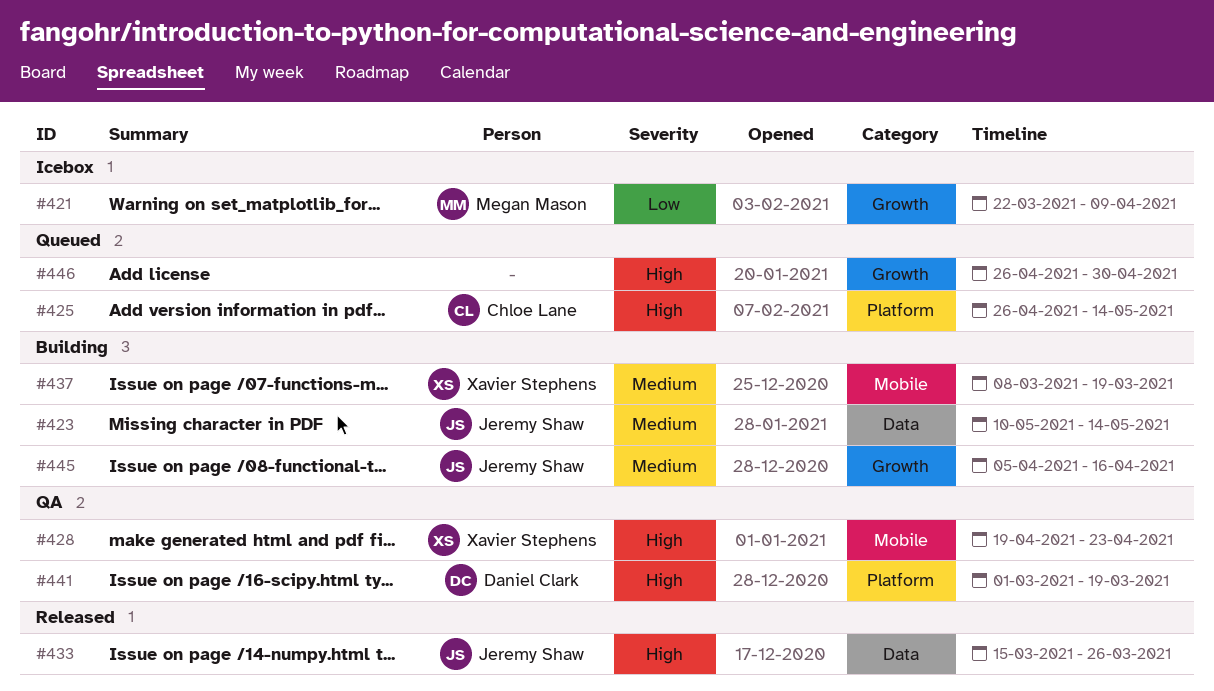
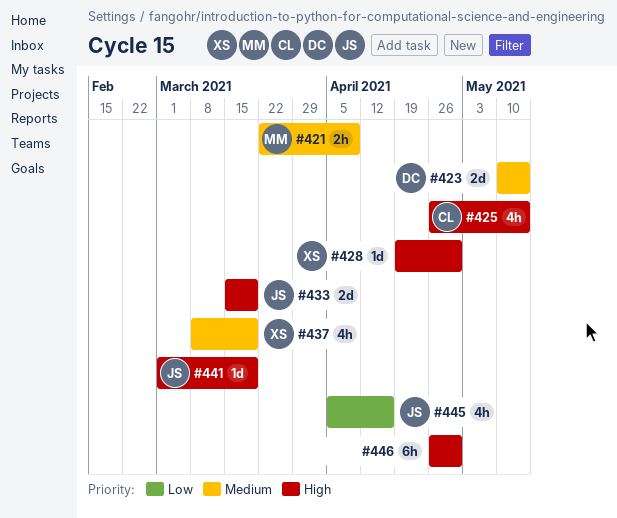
#421, priority: Low -> Medium
#423, owner: Jeremy Shaw -> Daniel Clark
#428, due: Apr 23 -> Apr 30
#433, due: Mar 26 -> Mar 19
#441, owner: Daniel Clark -> Jeremy Shaw
#445, priority: Medium -> Low

